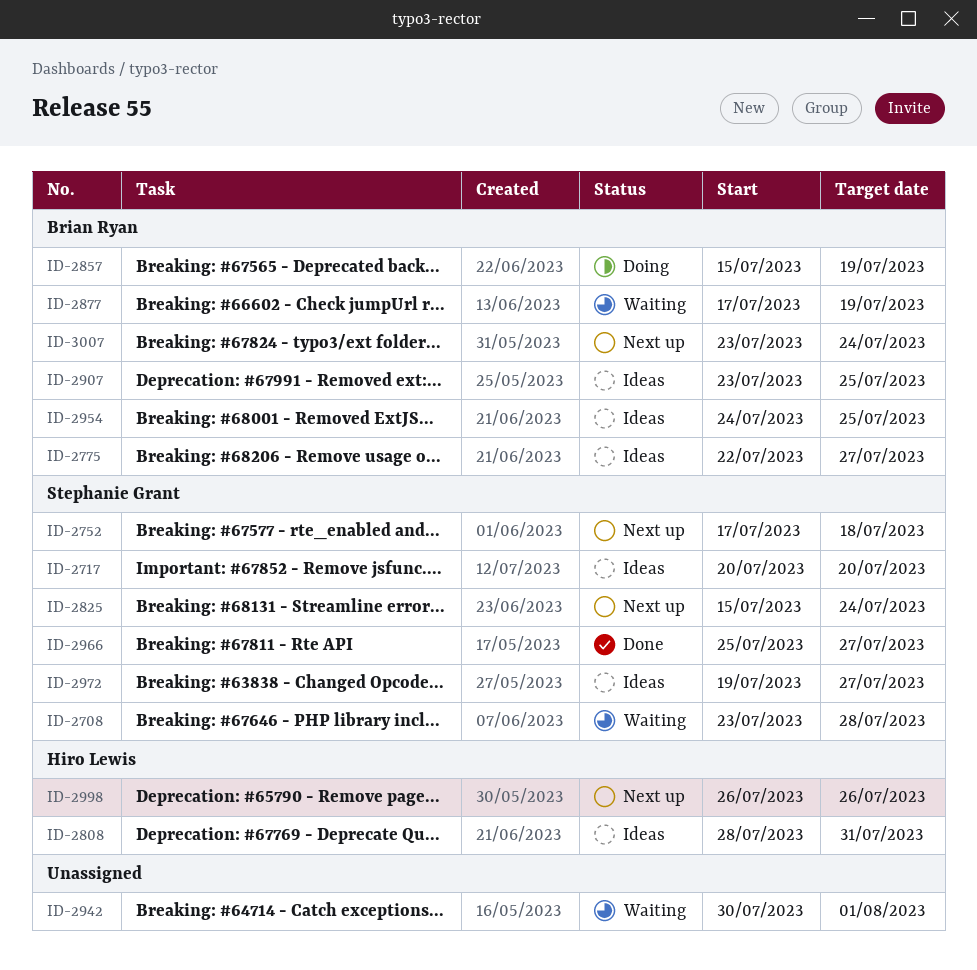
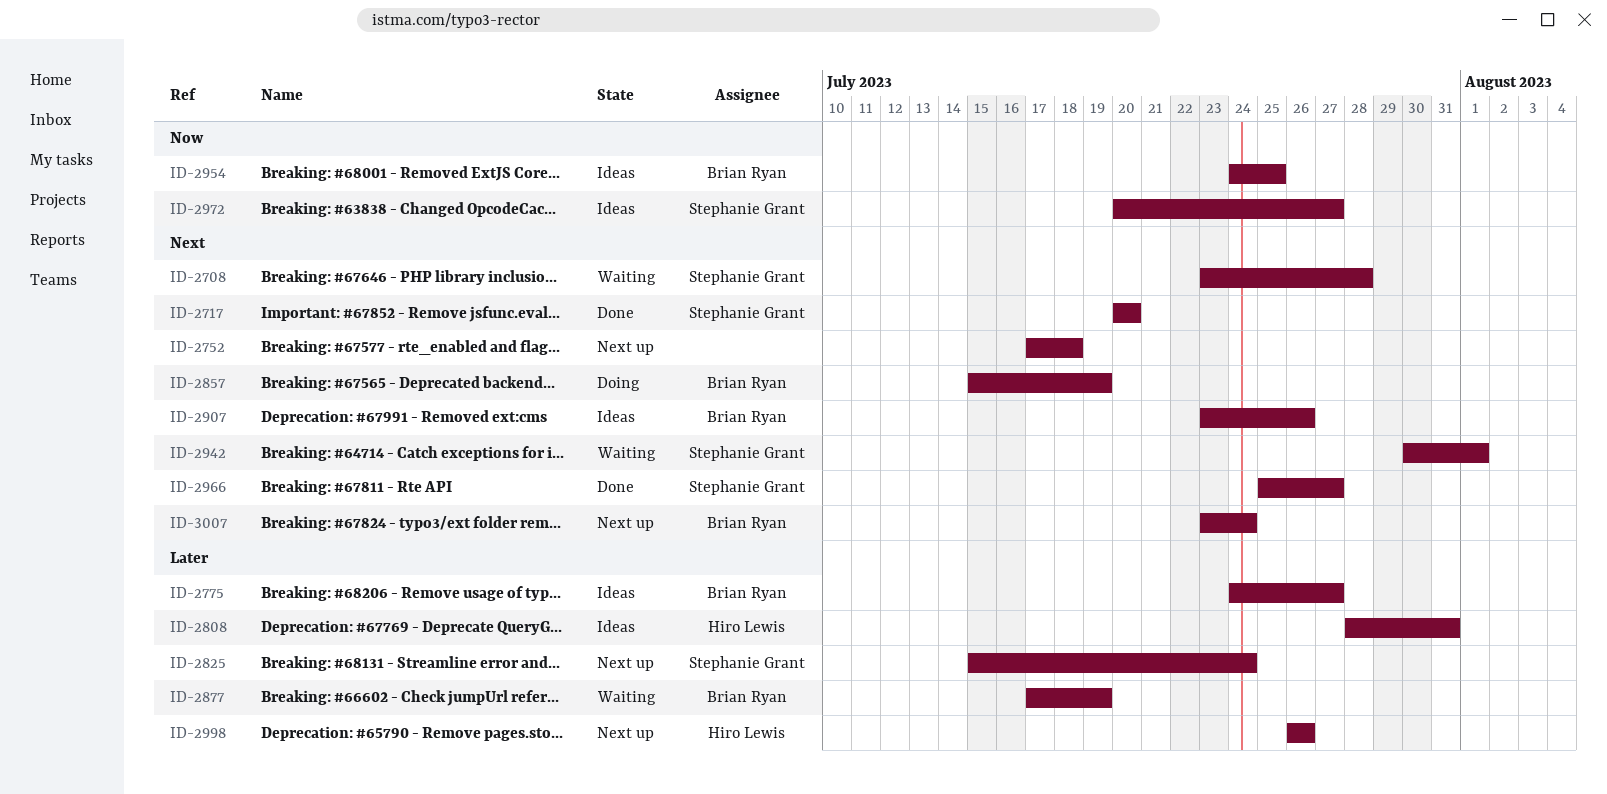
ID-2717, status: Ideas -> Done
ID-2752, owner: Stephanie Grant -> none
ID-2775, start: Jul 22 -> Jul 24
ID-2907, due: Jul 25 -> Jul 26
ID-2942, owner: none -> Stephanie Grant
ID-2972, start: Jul 19 -> Jul 20

